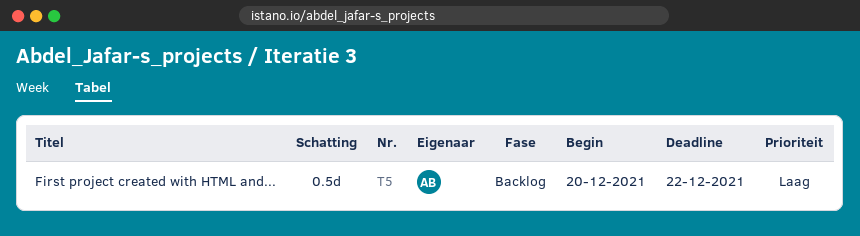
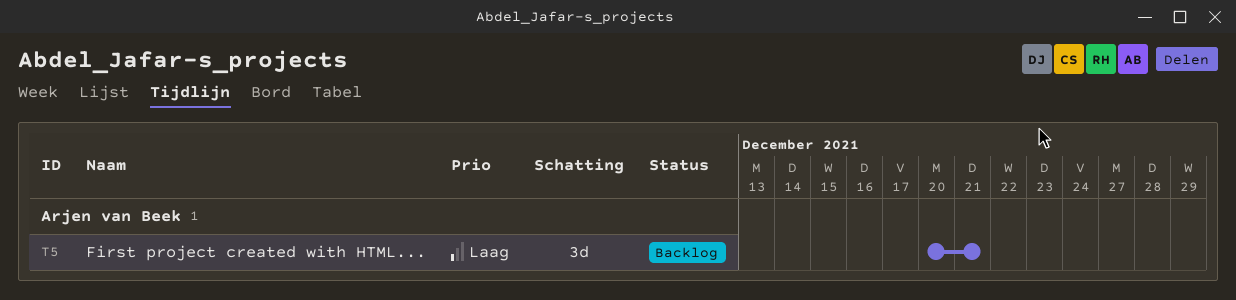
T5, estimate: 0.5d -> 3d
T5, due: Dec 22 -> Dec 21

